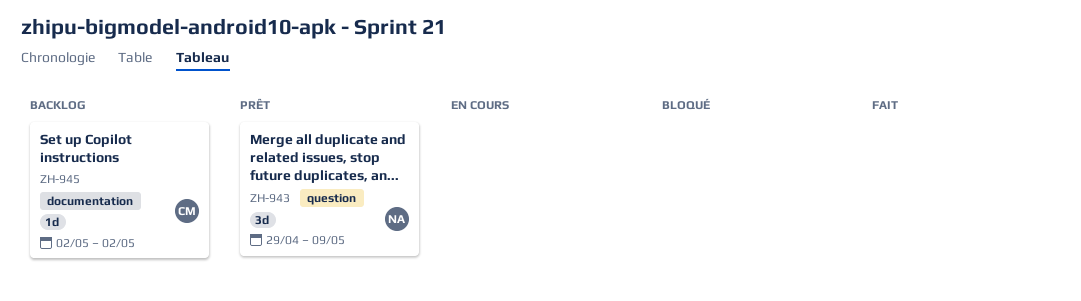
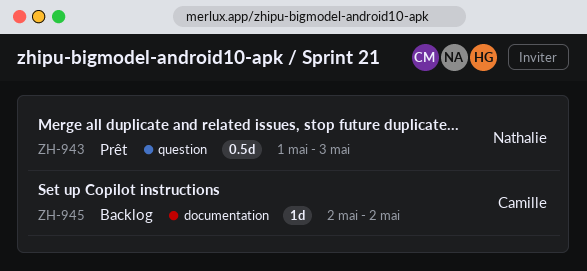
ZH-943, estimate: 3d -> 0.5d
ZH-943, start: Apr 29 -> May 1
ZH-943, due: May 9 -> May 3

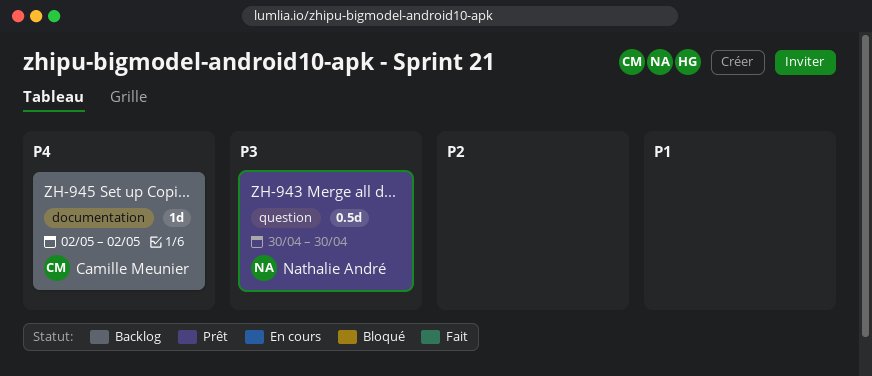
ZH-943, start: May 1 -> Apr 30
ZH-943, due: May 3 -> Apr 30

